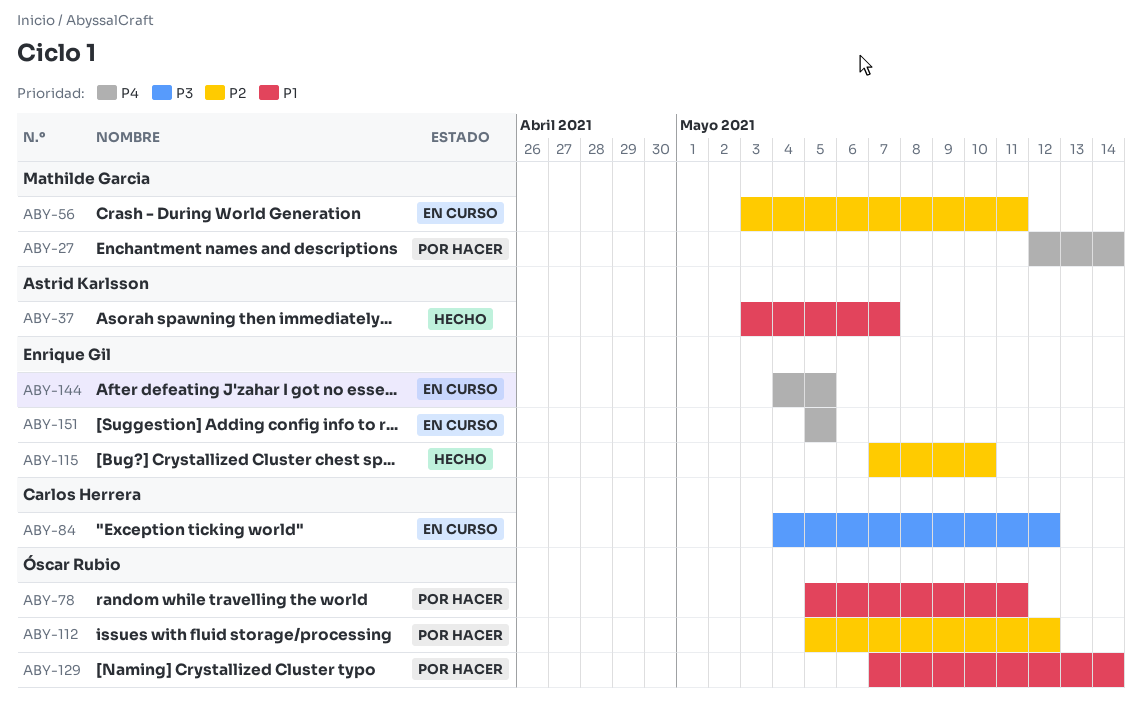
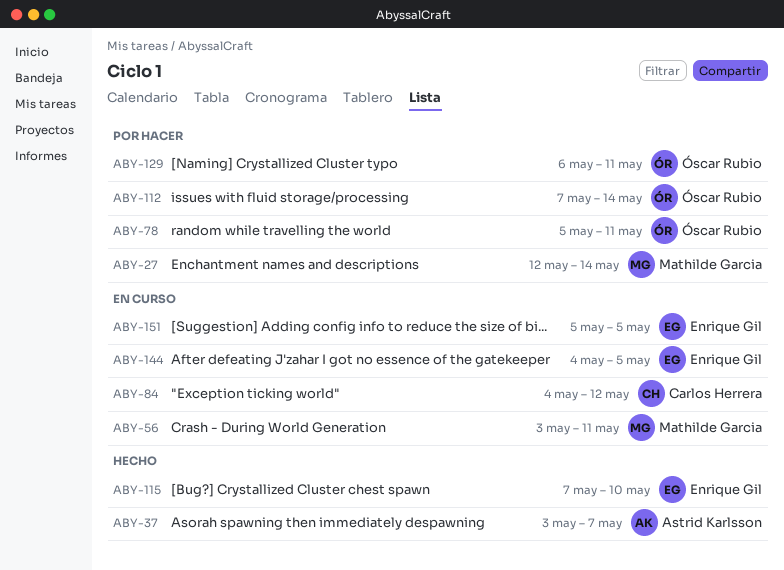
ABY-112, start: May 5 -> May 7
ABY-112, due: May 12 -> May 14
ABY-129, start: May 7 -> May 6
ABY-129, due: May 14 -> May 11

